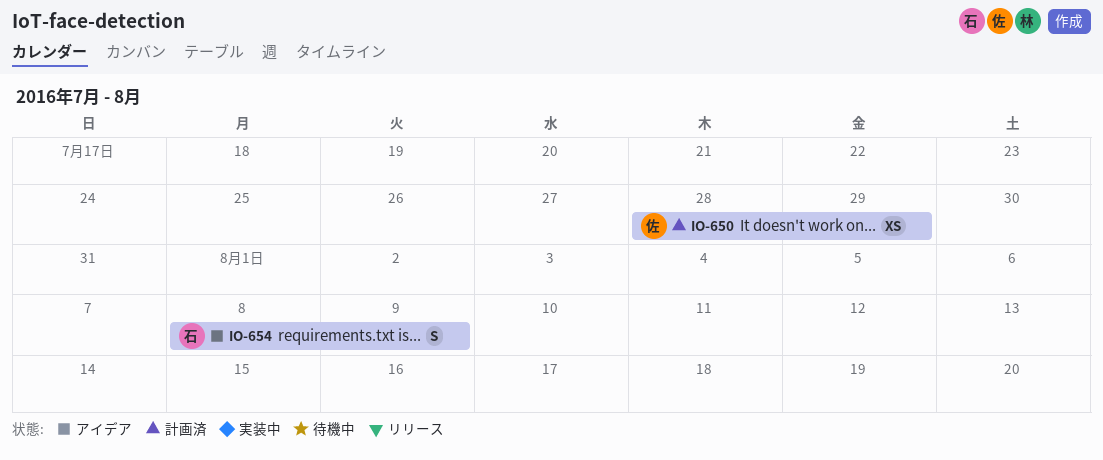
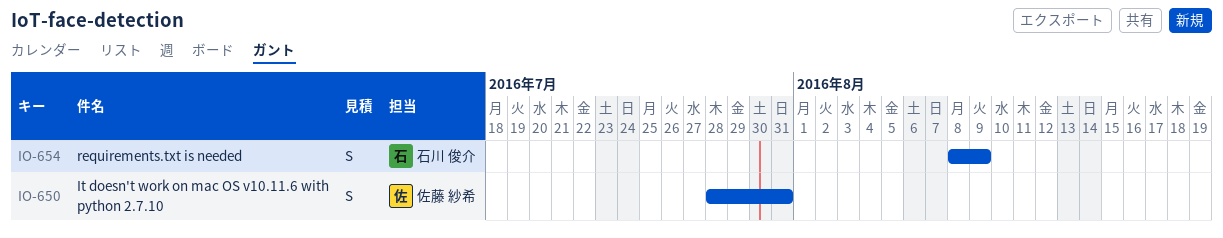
IO-650, estimate: XS -> S
IO-650, due: Jul 29 -> Jul 31

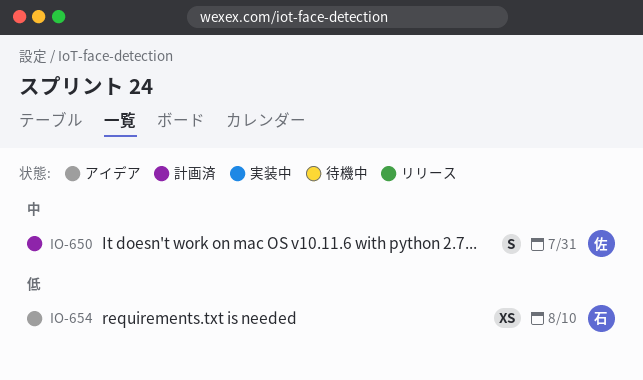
IO-654, estimate: S -> XS
IO-654, due: Aug 9 -> Aug 10

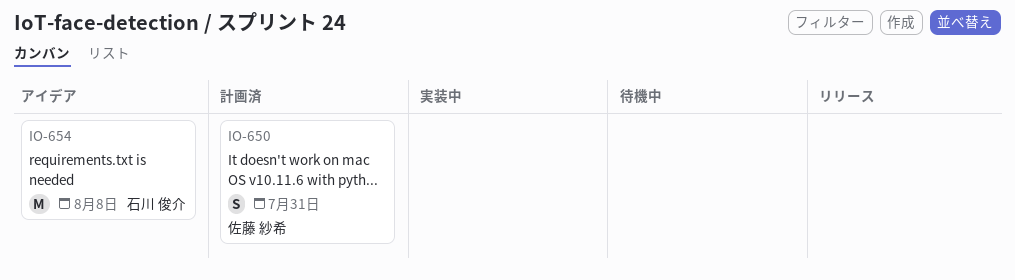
IO-654, estimate: XS -> M
IO-654, due: Aug 10 -> Aug 8

